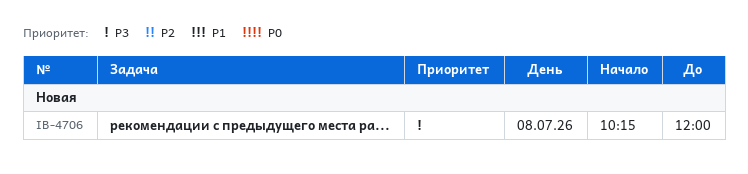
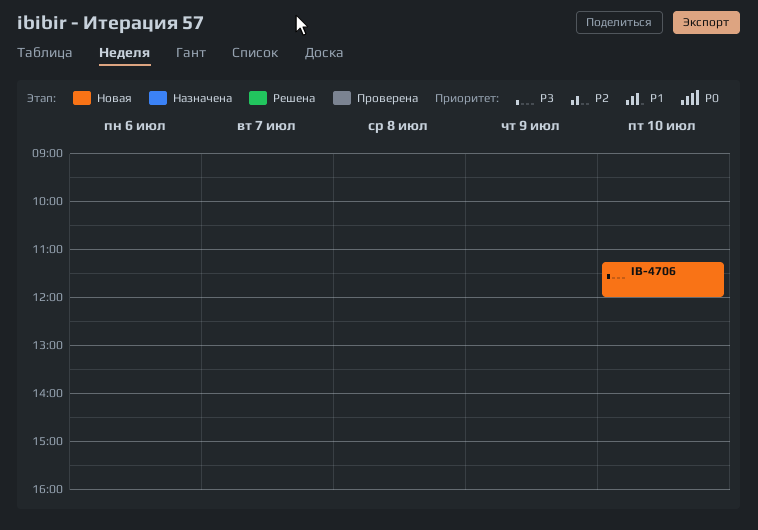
IB-4706, day: Jul 8 -> Jul 10
IB-4706, begins: 10:15 -> 11:15

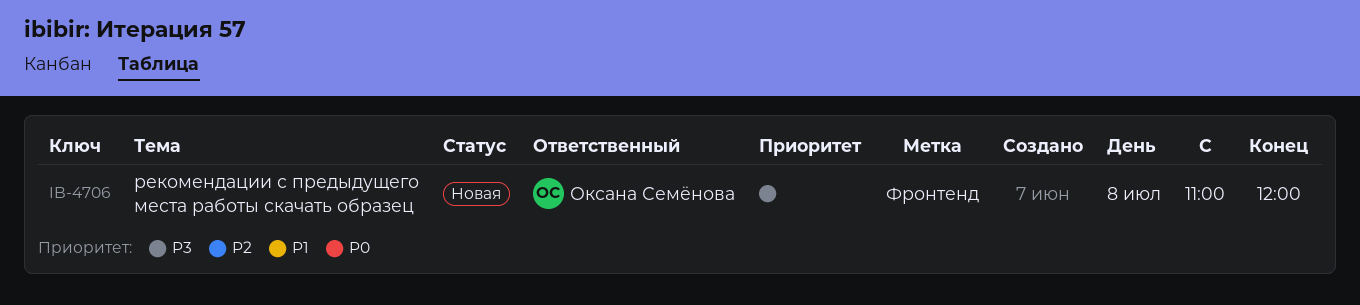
IB-4706, day: Jul 10 -> Jul 8
IB-4706, begins: 11:15 -> 11:00

